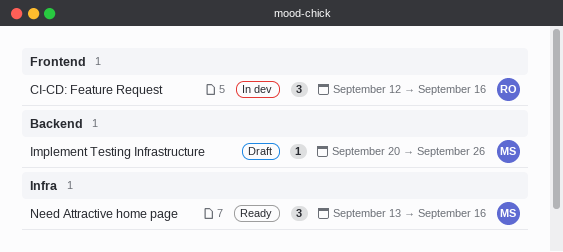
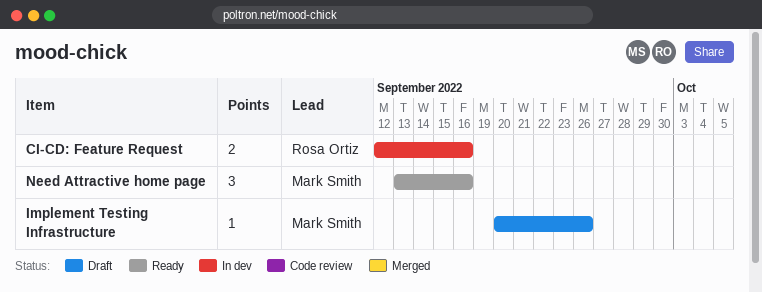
CI-CD: Feature Request, estimate: 3 -> 2

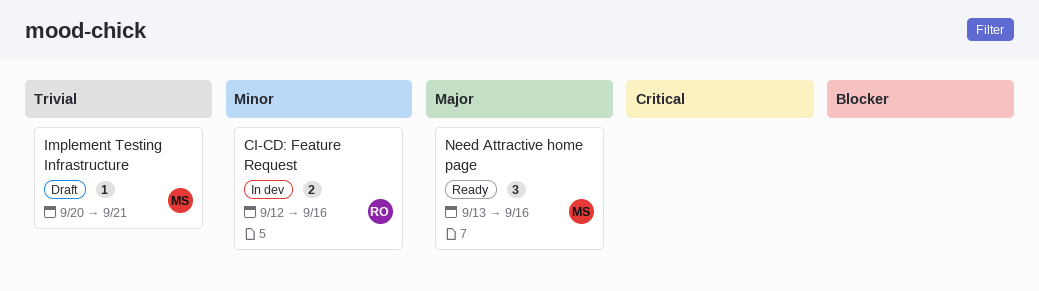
Implement Testing Infrastructure, due: Sep 26 -> Sep 21

